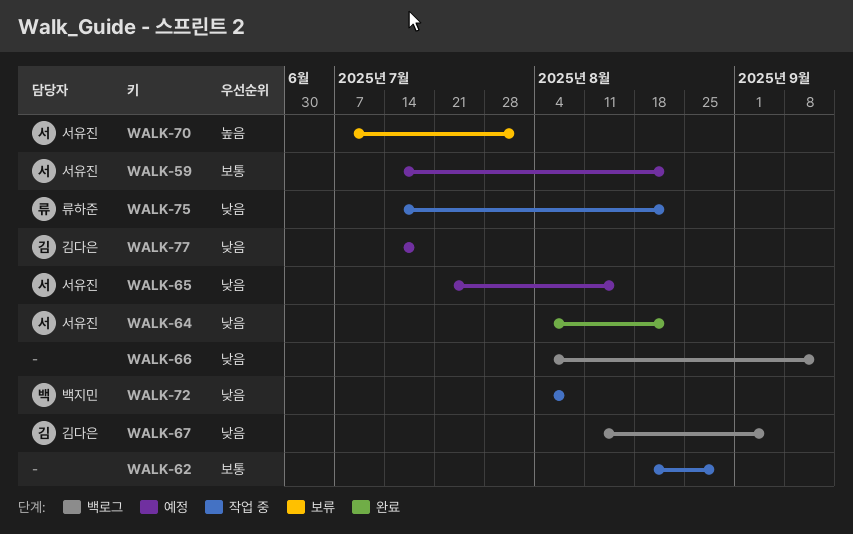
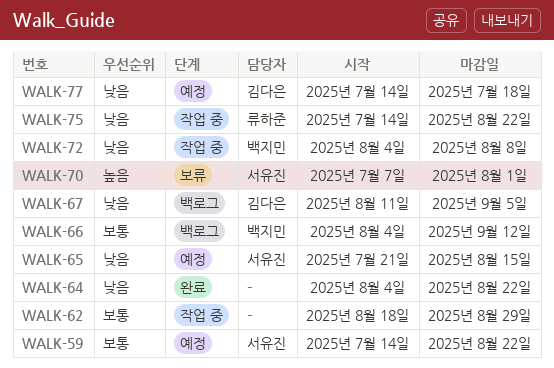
WALK-64, owner: 서유진 -> none
WALK-66, owner: none -> 백지민
WALK-66, priority: 낮음 -> 보통

